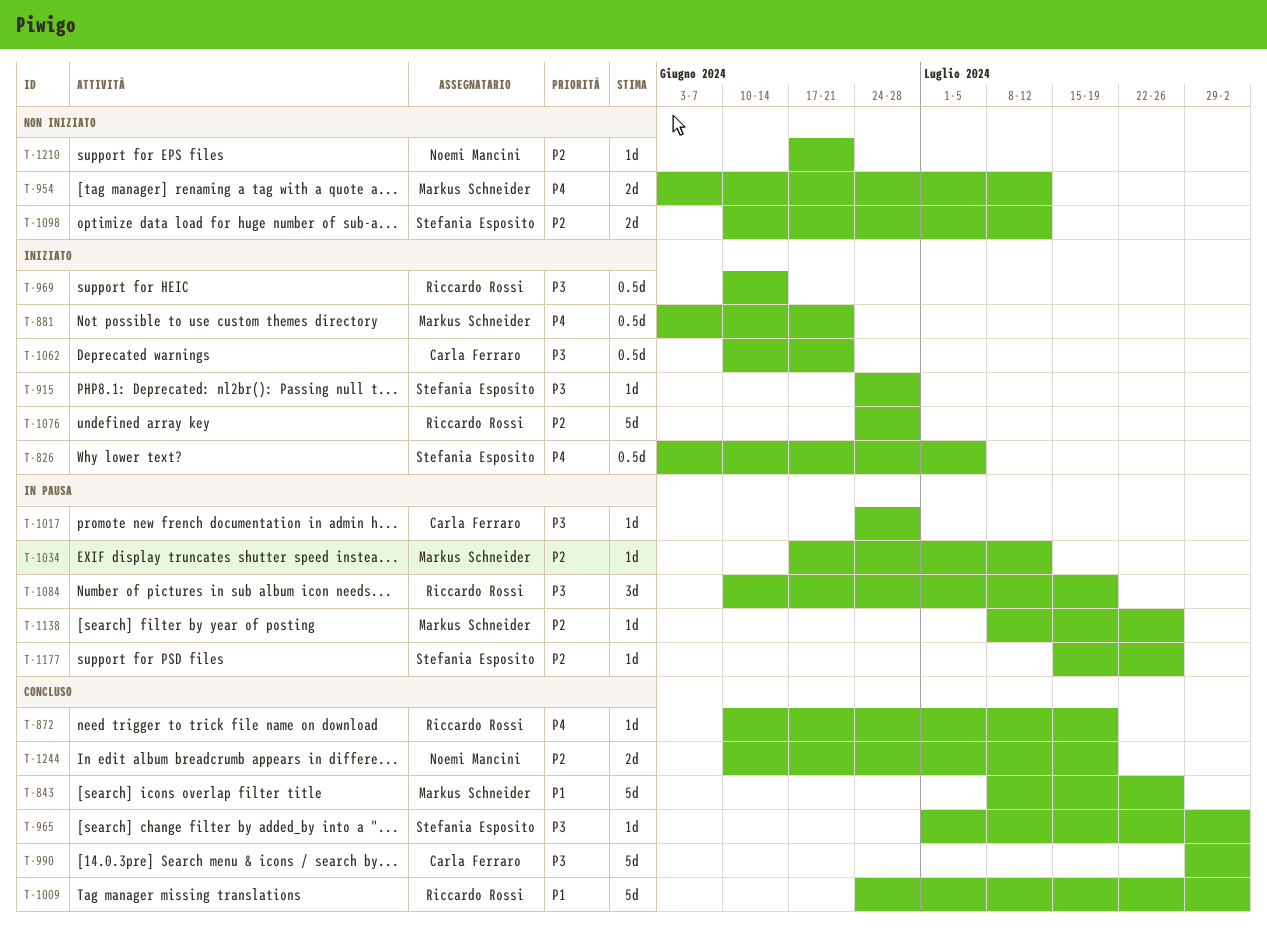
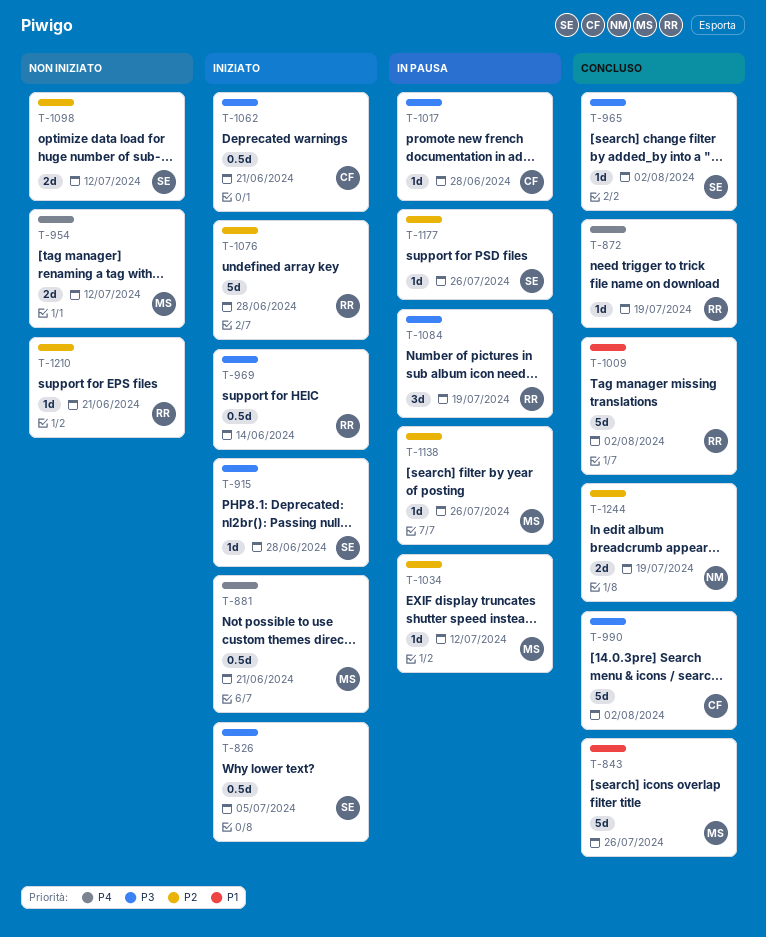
T-826, priority: P4 -> P3
T-1210, owner: Noemi Mancini -> Riccardo Rossi

